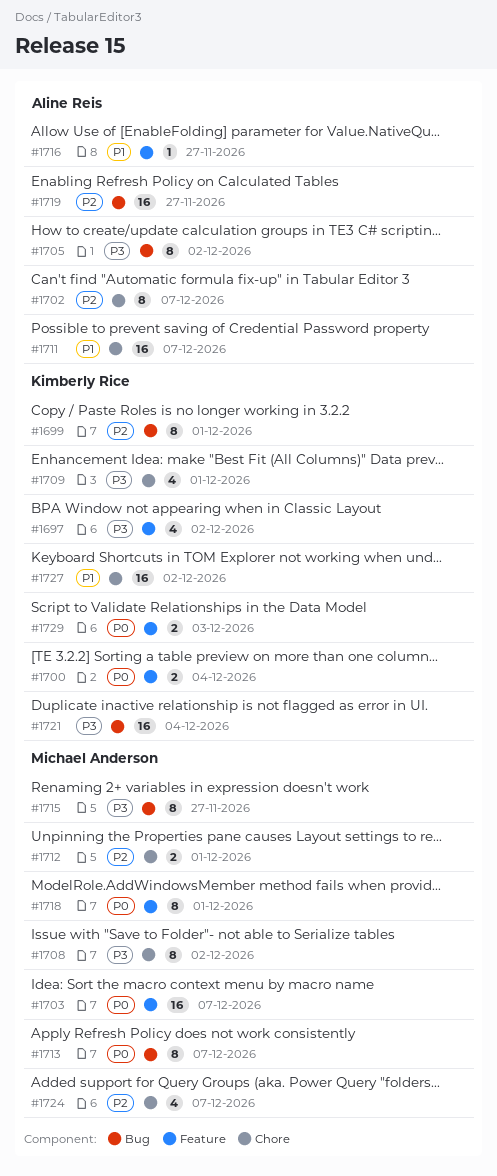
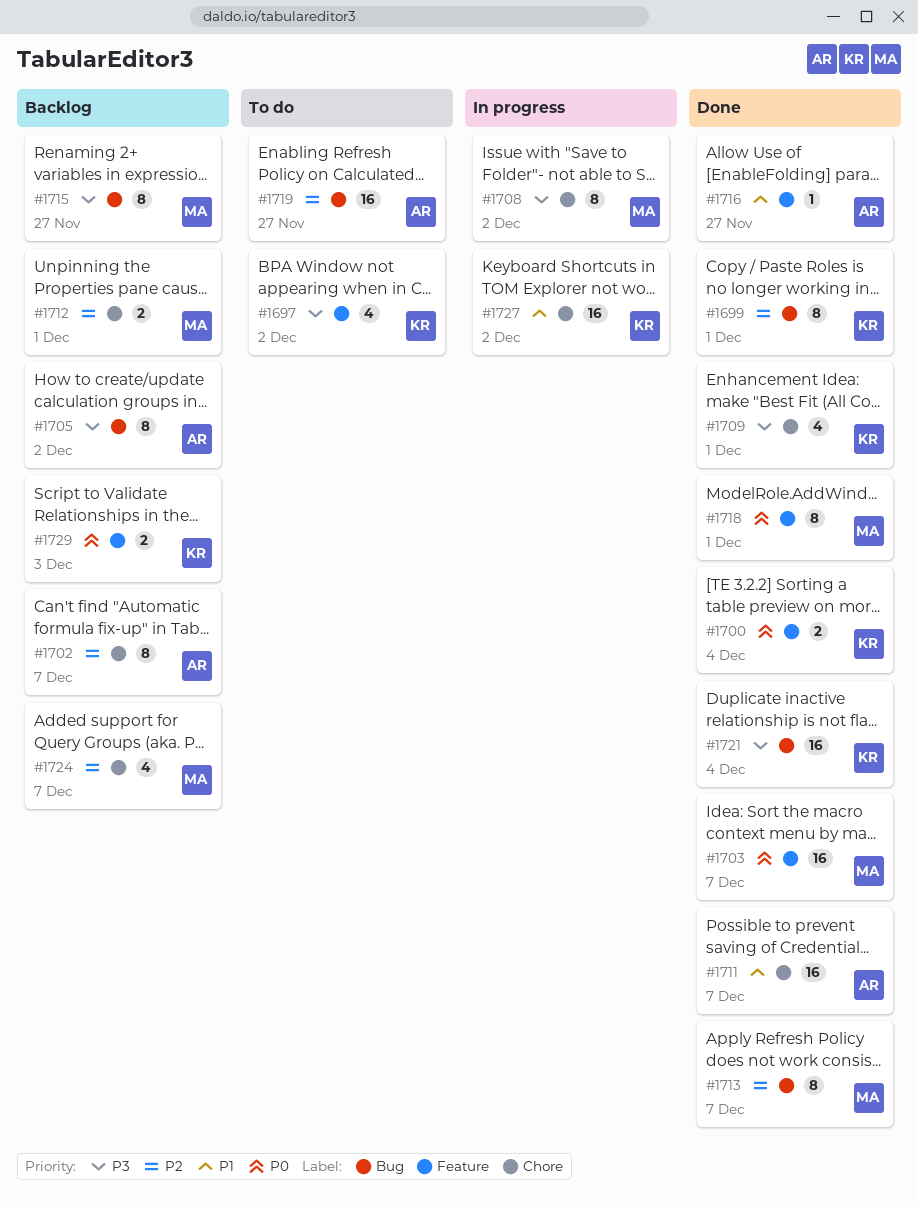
#1713, priority: P0 -> P2

